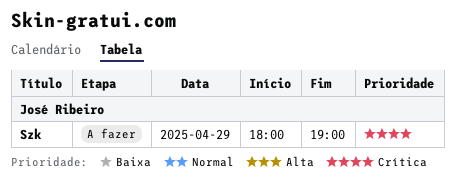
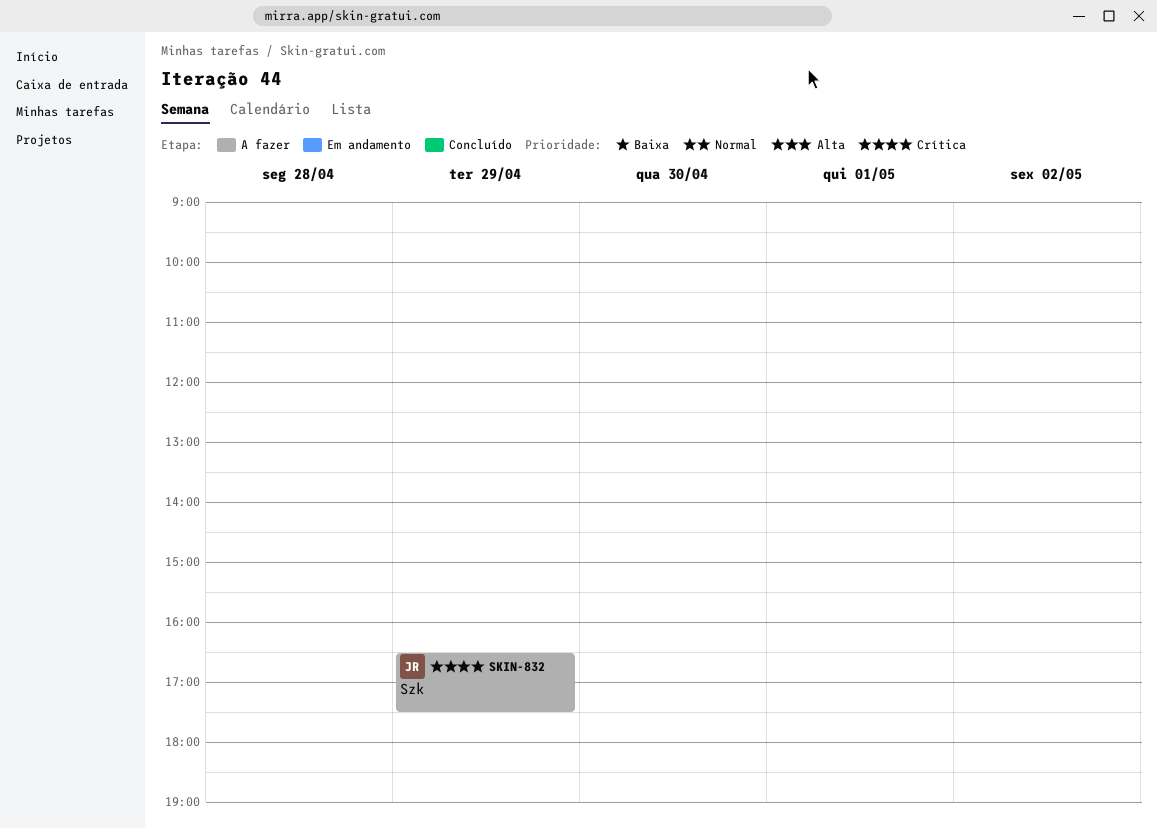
Szk, begins: 18:00 -> 16:30
Szk, ends: 19:00 -> 17:30

